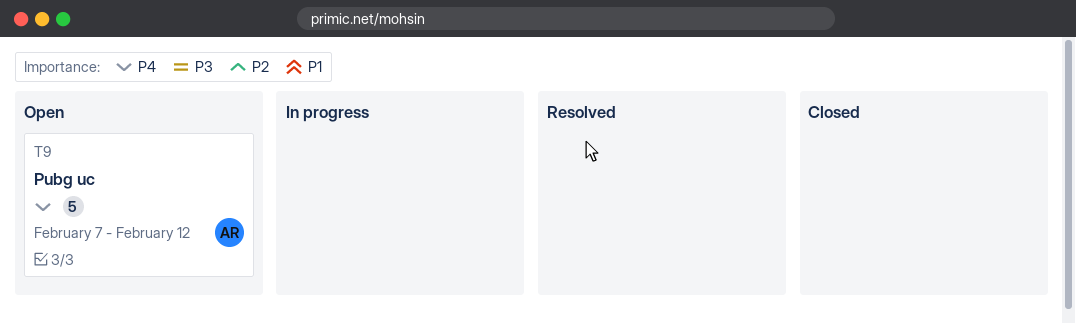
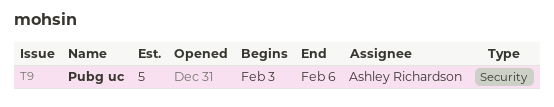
T9, start: Feb 7 -> Feb 3
T9, due: Feb 12 -> Feb 6

